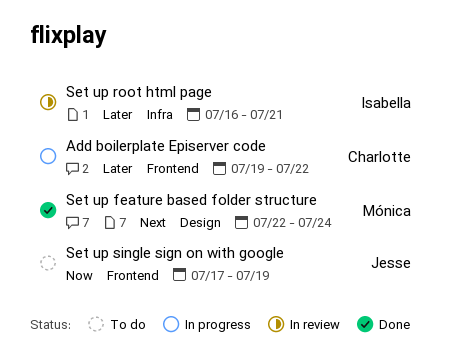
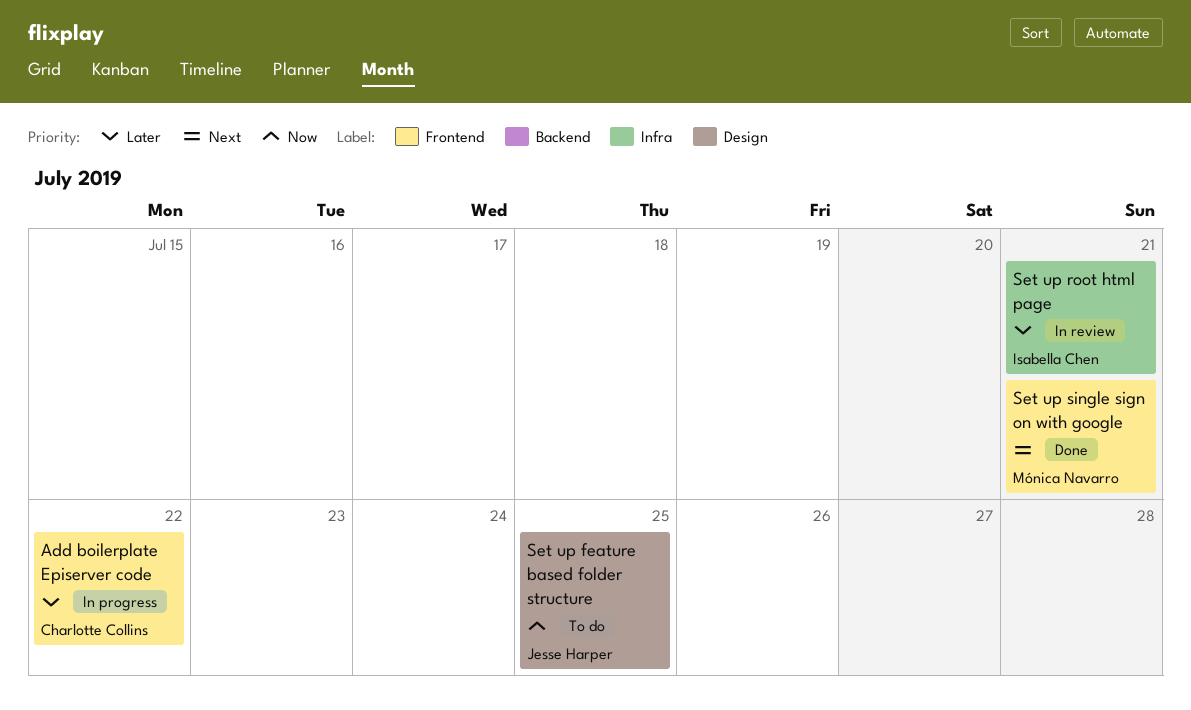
Set up feature based folder structure, status: Done -> To do
Set up feature based folder structure, owner: Mónica Navarro -> Jesse Harper
Set up feature based folder structure, priority: Next -> Now
Set up feature based folder structure, due: Jul 24 -> Jul 25
Set up single sign on with google, status: To do -> Done
Set up single sign on with google, owner: Jesse Harper -> Mónica Navarro
Set up single sign on with google, priority: Now -> Next
Set up single sign on with google, due: Jul 19 -> Jul 21

